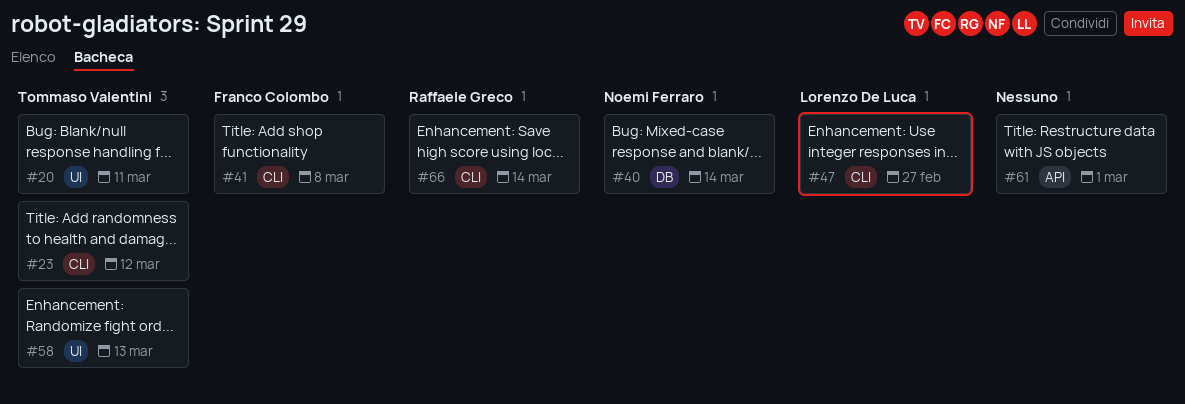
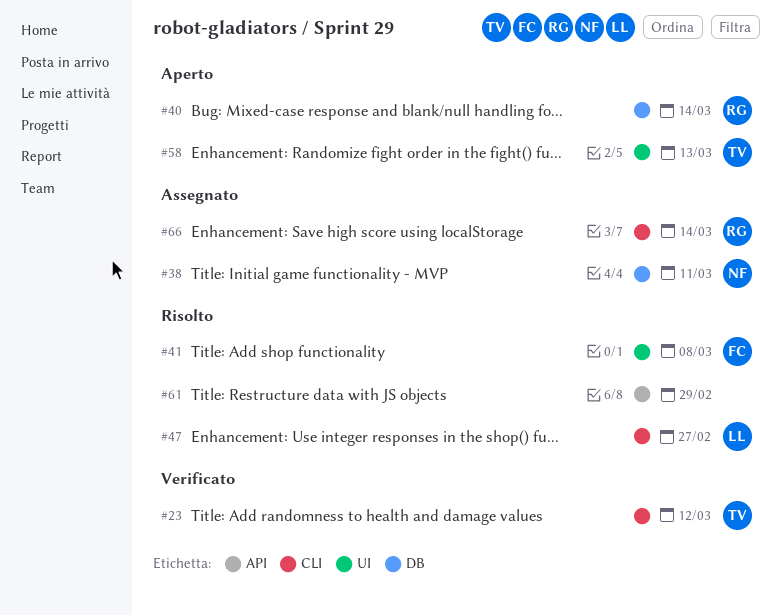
#20: present -> none
#38: none -> present
#40, owner: Noemi Ferraro -> Raffaele Greco
#41, label: CLI -> UI
#61, due: Mar 1 -> Feb 29

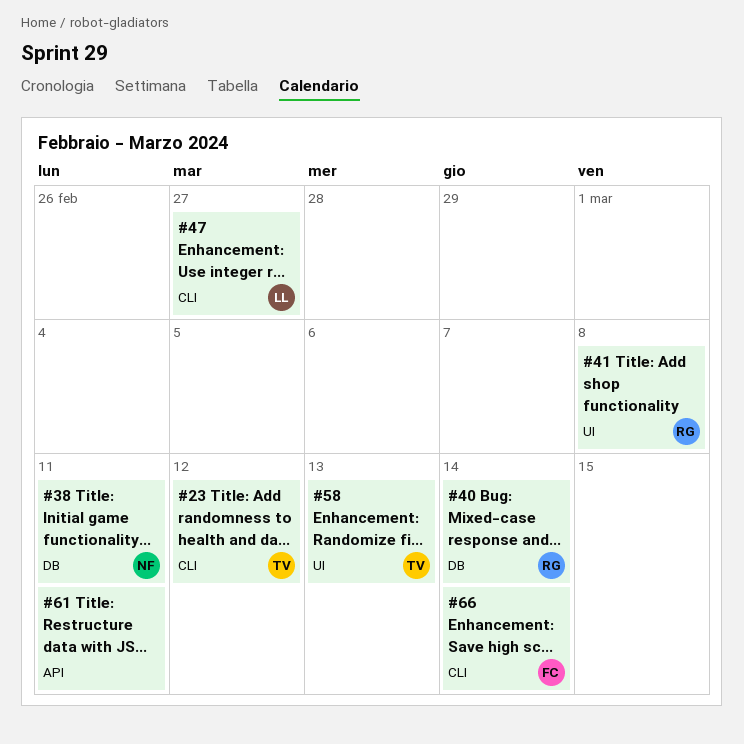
#41, owner: FC -> RG
#61, due: Feb 29 -> Mar 11
#66, owner: RG -> FC

